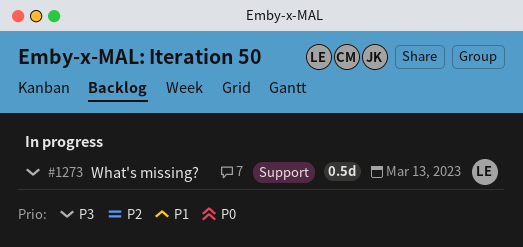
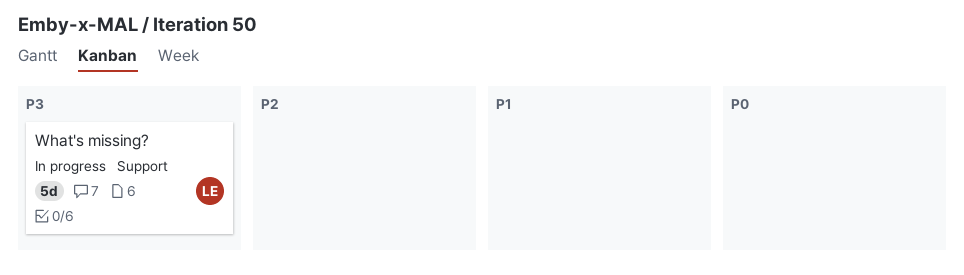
What's missing?, estimate: 0.5d -> 5d

